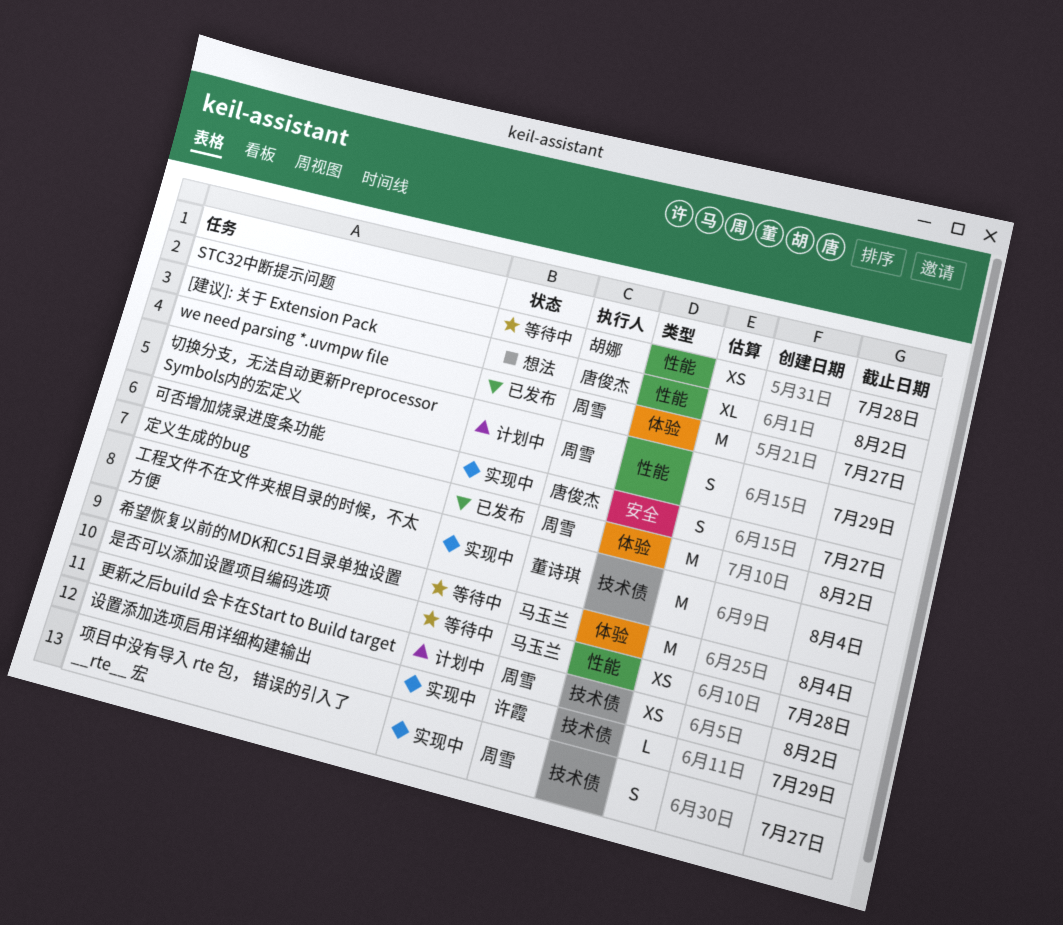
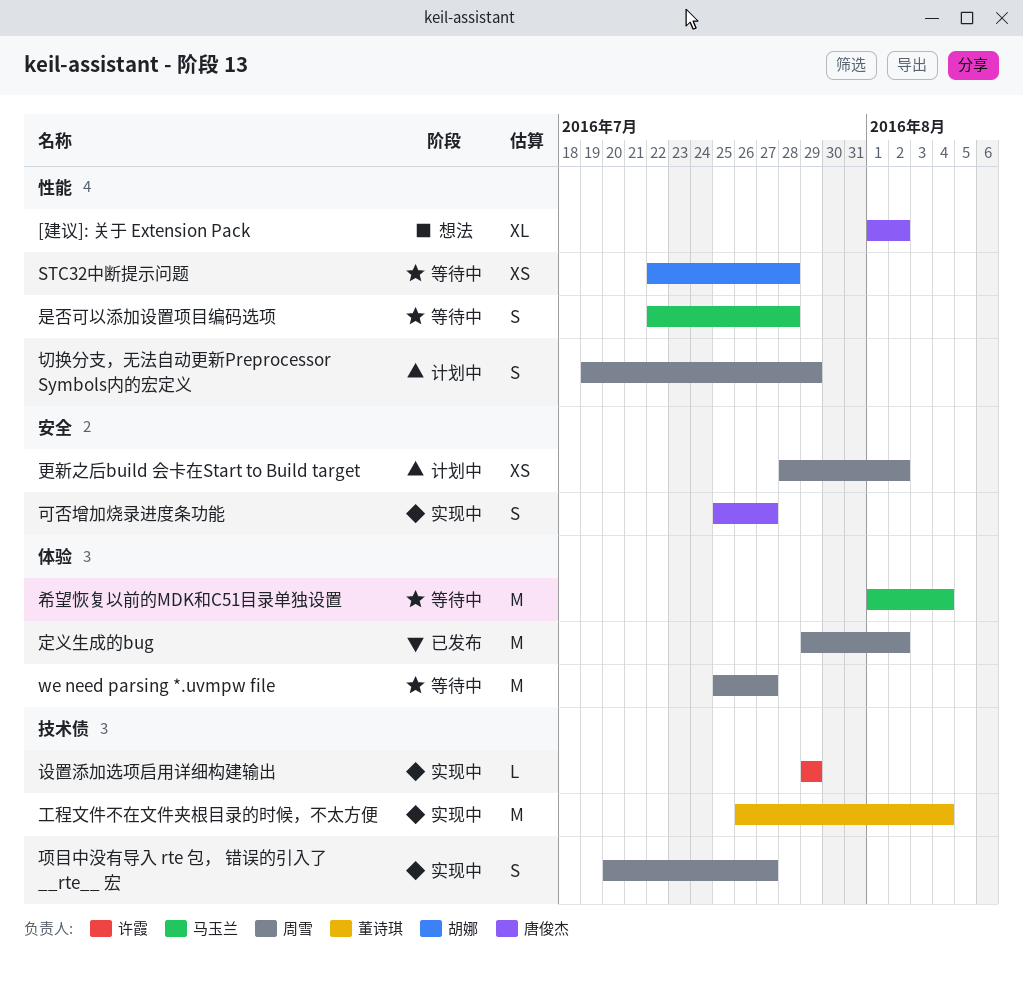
we need parsing *.uvmpw file, status: 已发布 -> 等待中
是否可以添加设置项目编码选项, estimate: XS -> S
更新之后build 会卡在Start to Build target, label: 技术债 -> 安全

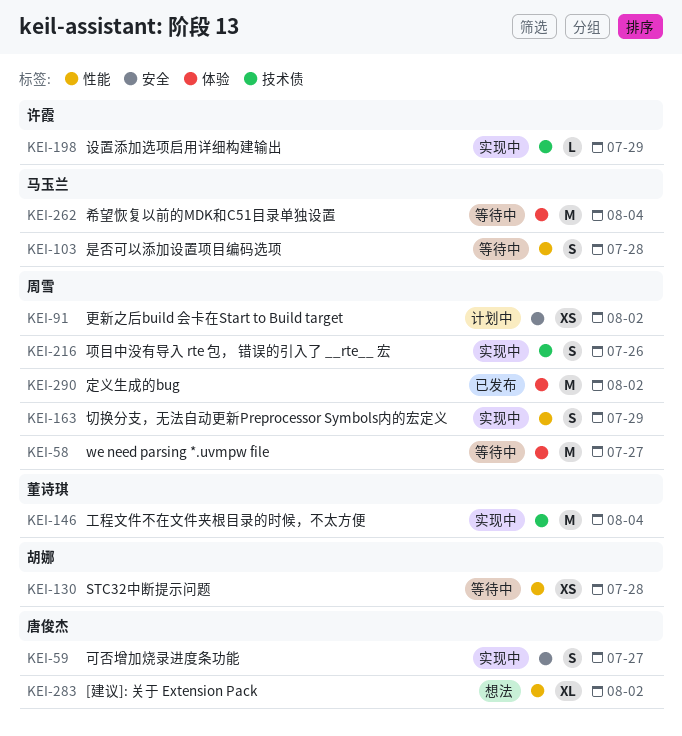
切换分支，无法自动更新Preprocessor Symbols内的宏定义, status: 计划中 -> 实现中
项目中没有导入 rte 包， 错误的引入了 __rte__ 宏, due: Jul 27 -> Jul 26

